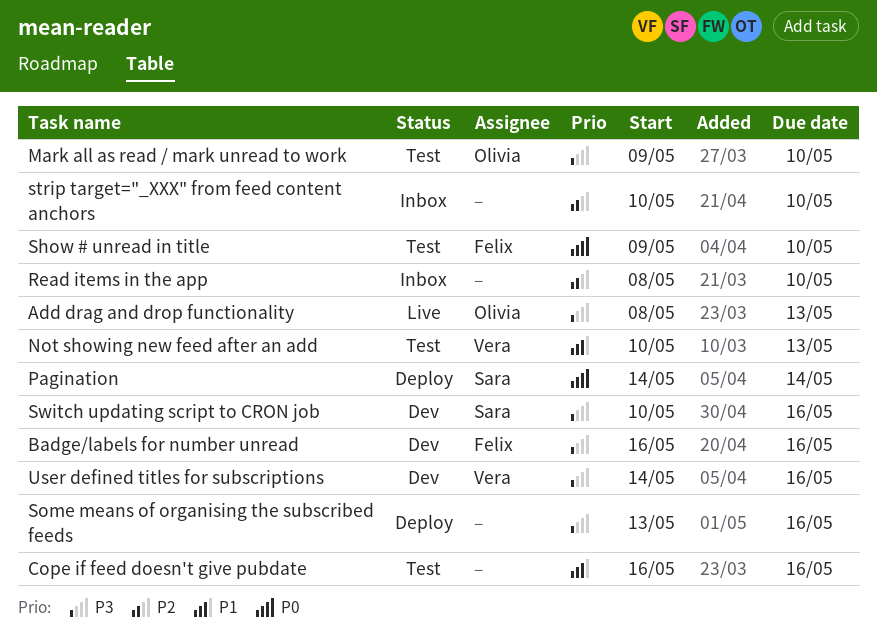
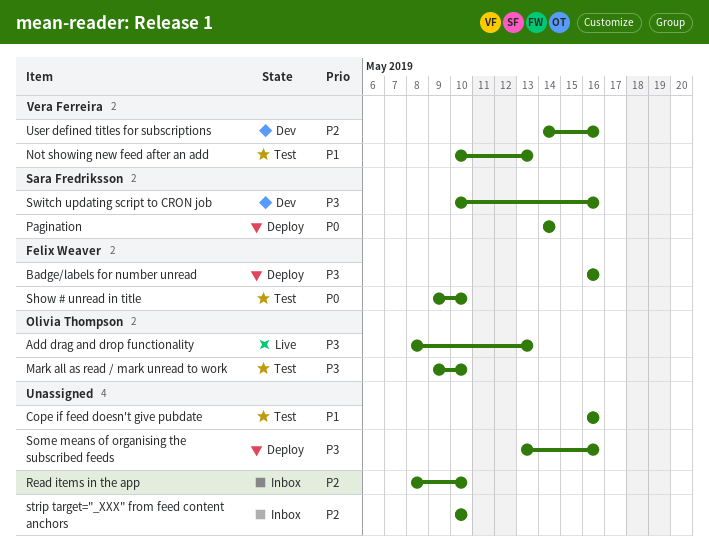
Badge/labels for number unread, status: Dev -> Deploy
User defined titles for subscriptions, priority: P3 -> P2

